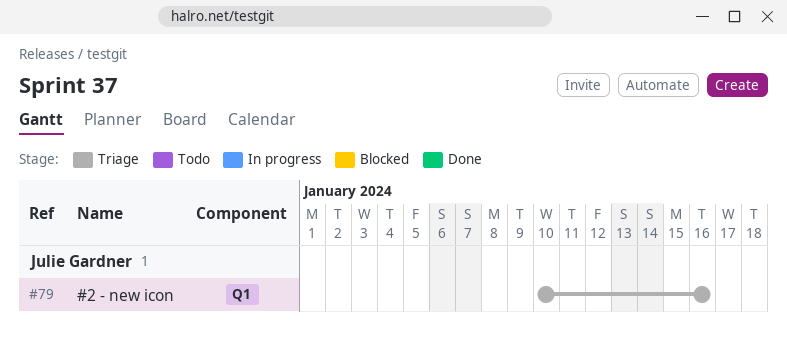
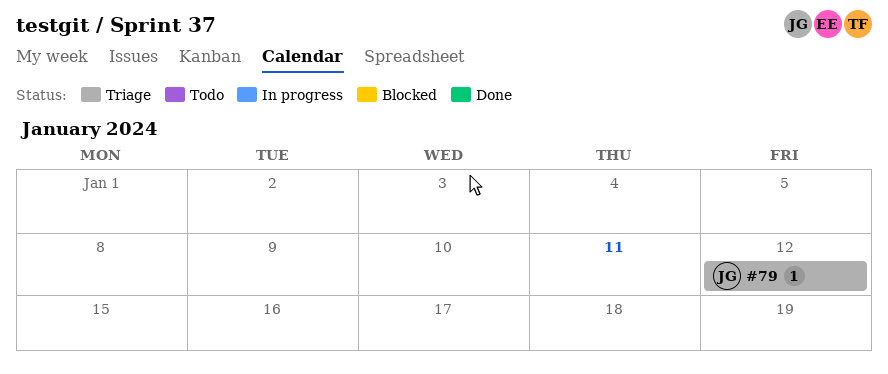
#79, start: Jan 10 -> Jan 12
#79, due: Jan 16 -> Jan 12

